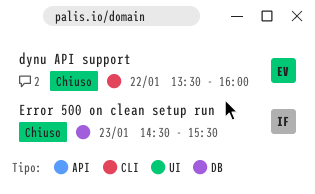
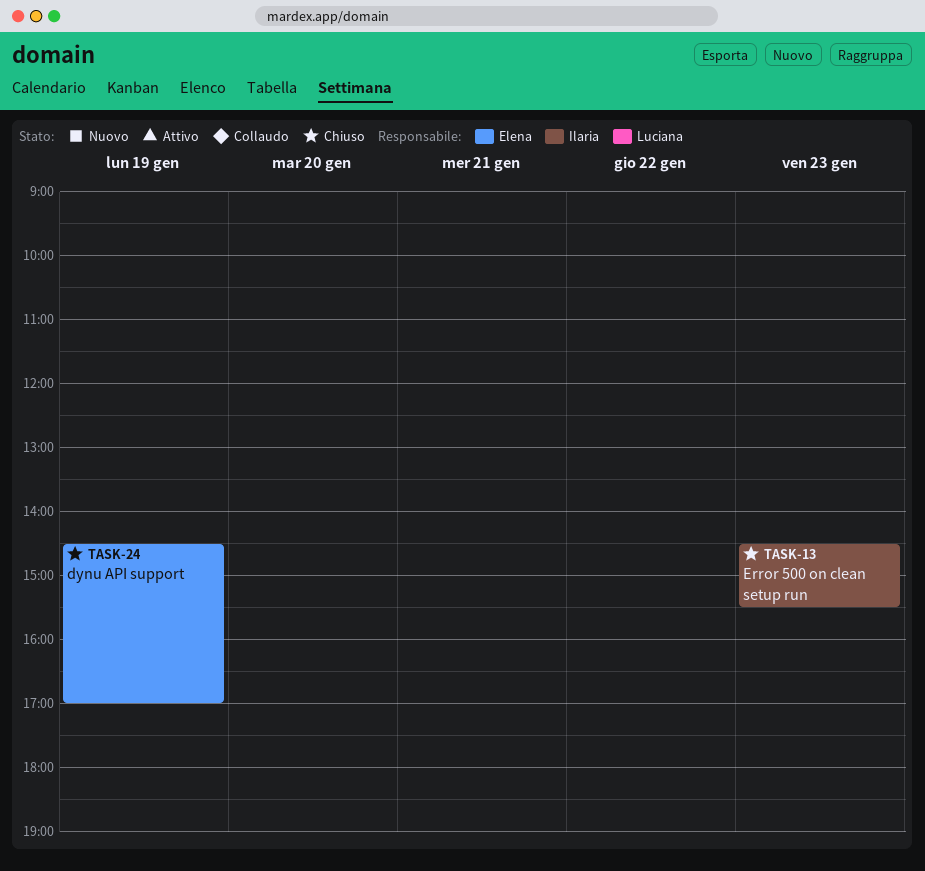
dynu API support, day: Jan 22 -> Jan 19
dynu API support, begins: 13:30 -> 14:30
dynu API support, ends: 16:00 -> 17:00

